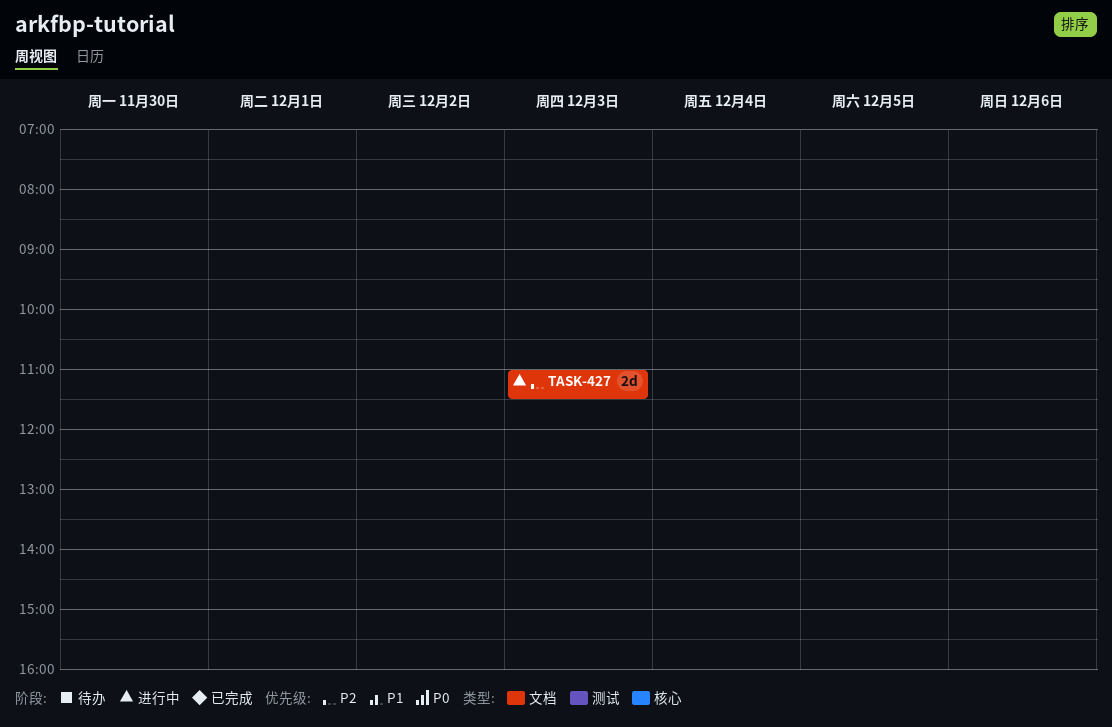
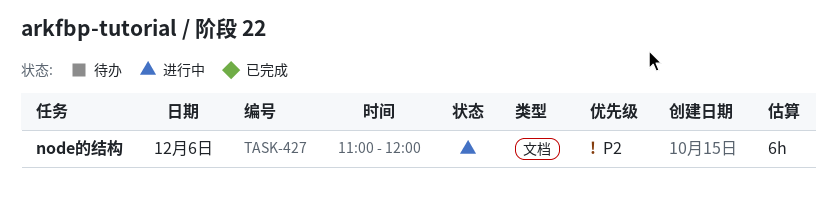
TASK-427, estimate: 2d -> 6h
TASK-427, day: Dec 3 -> Dec 6
TASK-427, ends: 11:30 -> 12:00

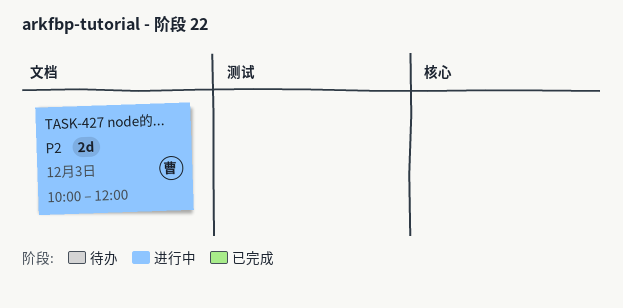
TASK-427, estimate: 6h -> 2d
TASK-427, day: Dec 6 -> Dec 3
TASK-427, begins: 11:00 -> 10:00

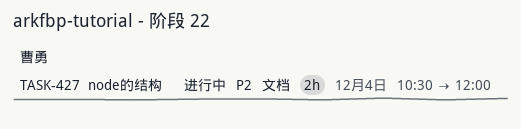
TASK-427, estimate: 2d -> 2h
TASK-427, day: Dec 3 -> Dec 4
TASK-427, begins: 10:00 -> 10:30

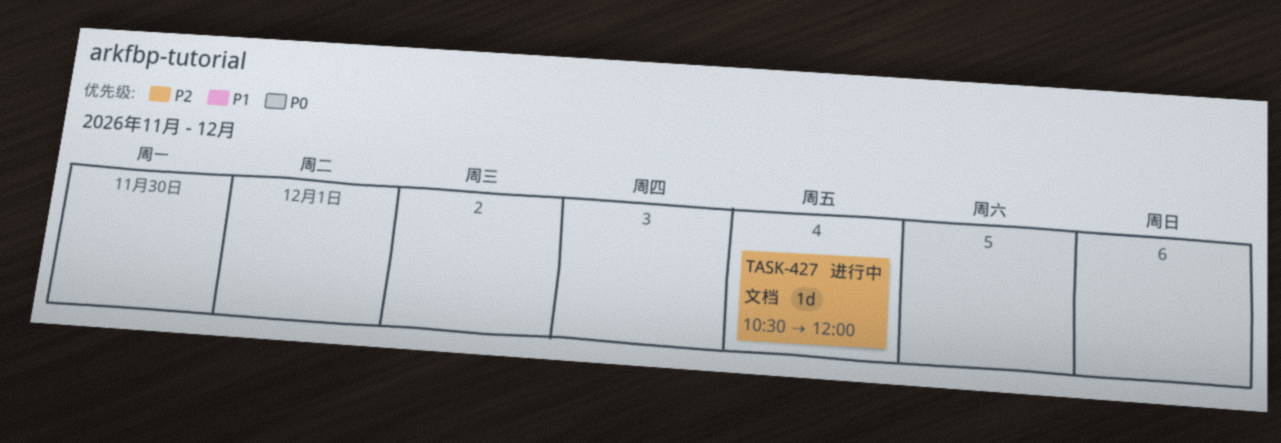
TASK-427, estimate: 2h -> 1d

